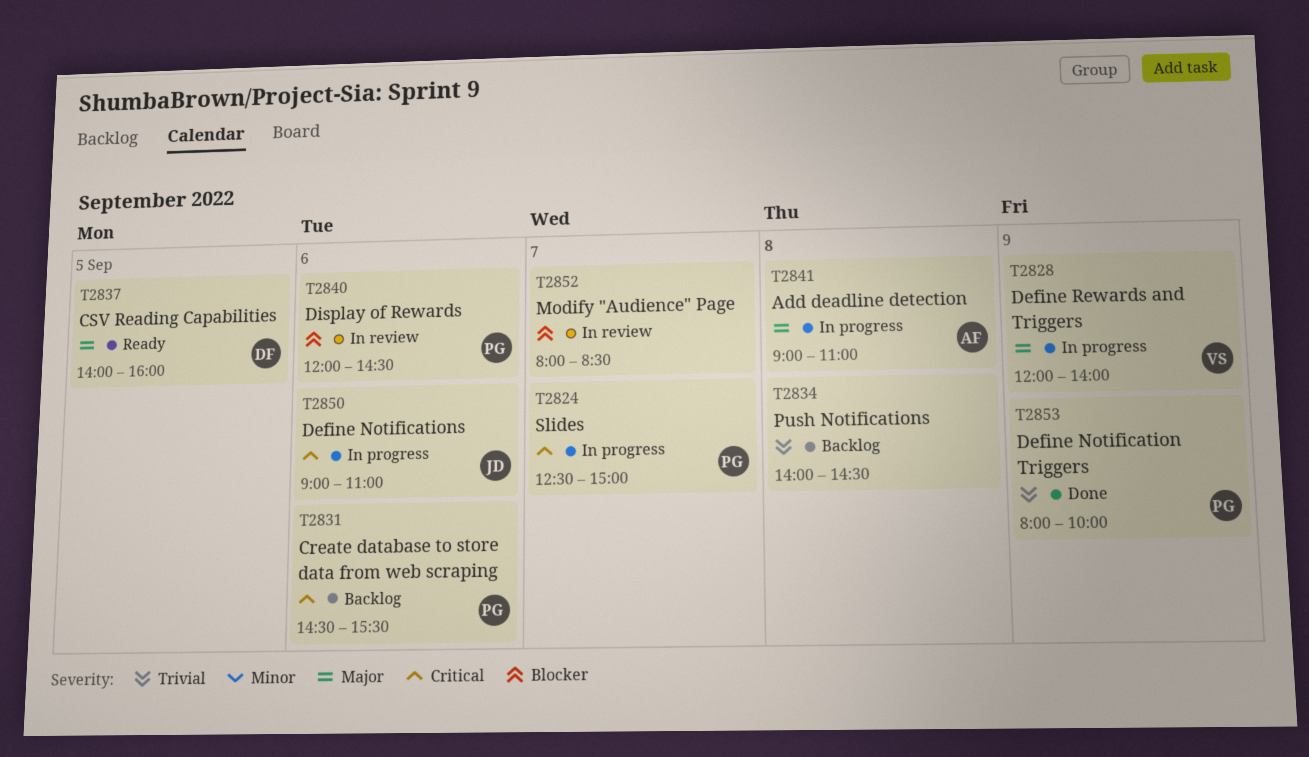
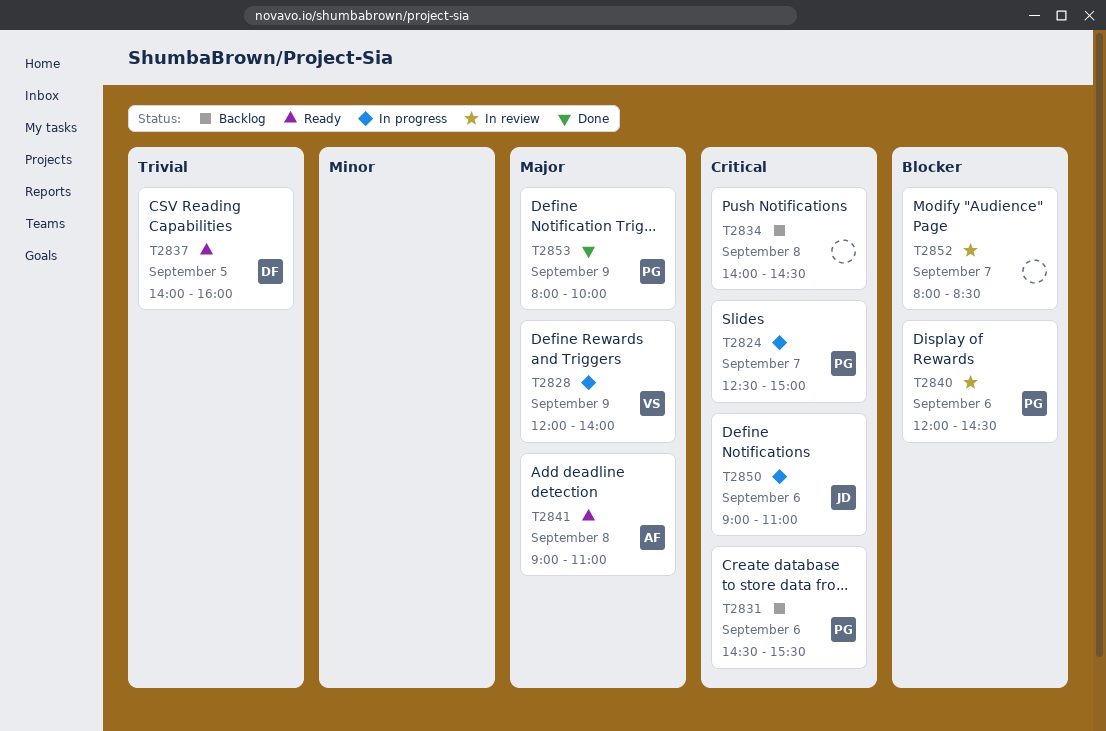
T2834, priority: Trivial -> Critical
T2837, priority: Major -> Trivial
T2841, status: In progress -> Ready
T2853, priority: Trivial -> Major

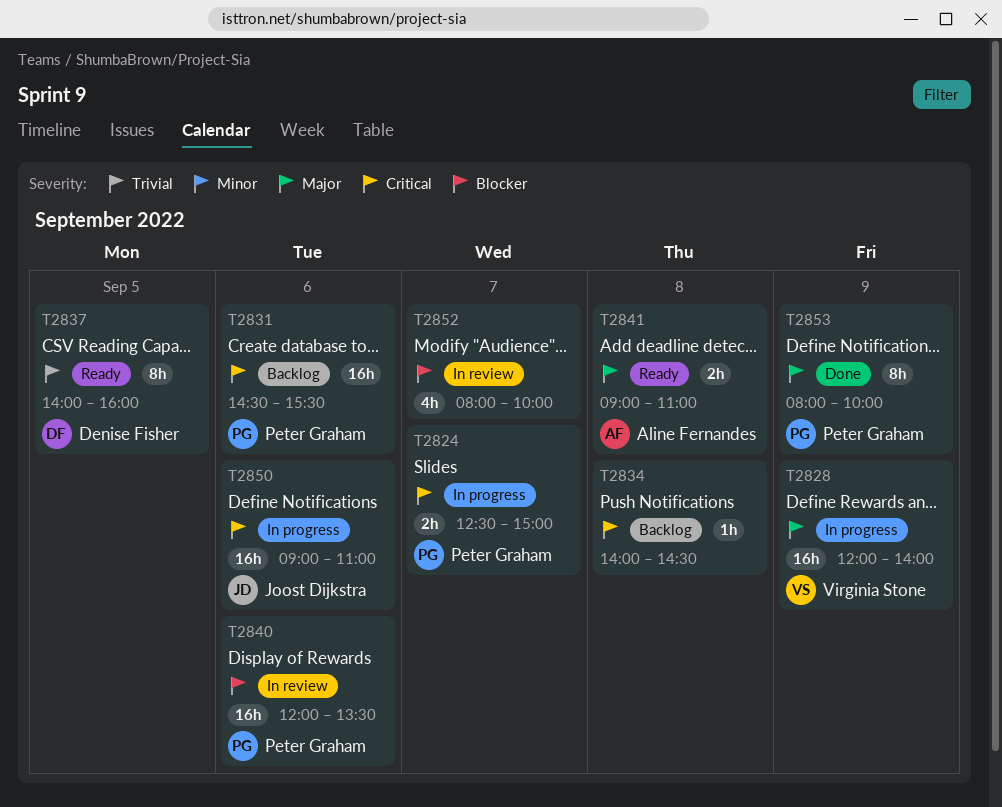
T2840, ends: 14:30 -> 13:30
T2852, ends: 08:30 -> 10:00

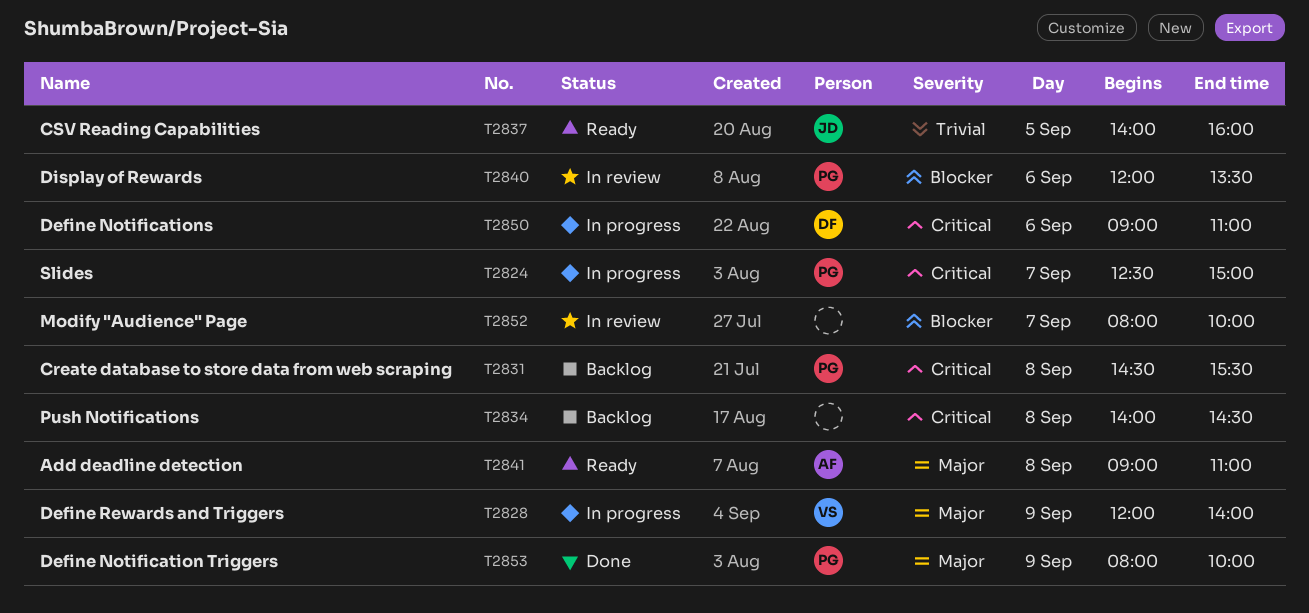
T2831, day: Sep 6 -> Sep 8
T2837, owner: Denise Fisher -> Joost Dijkstra
T2850, owner: Joost Dijkstra -> Denise Fisher

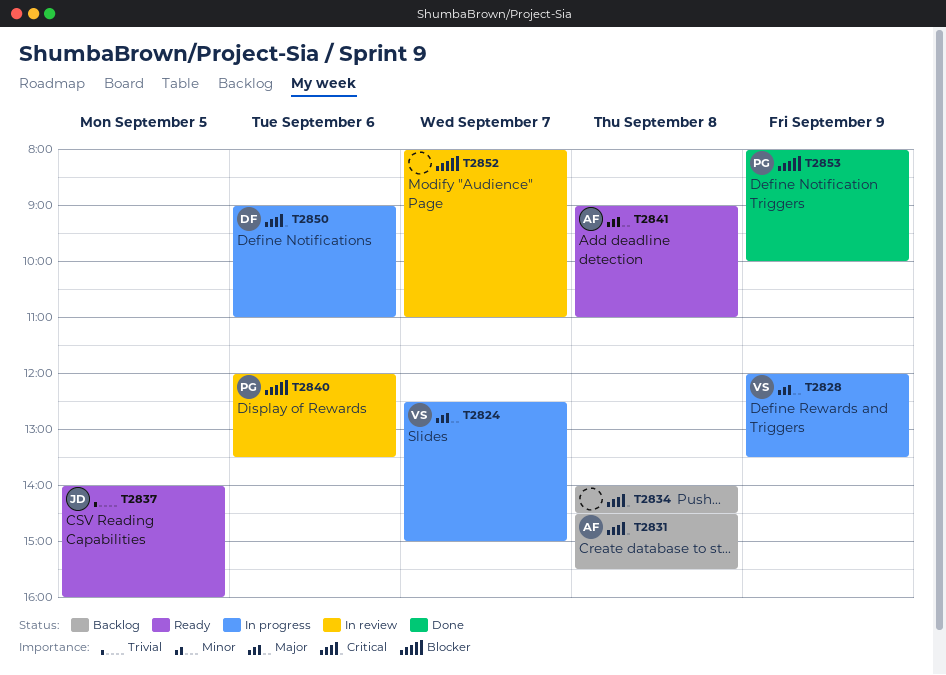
T2824, owner: PG -> VS
T2824, priority: Critical -> Major
T2828, ends: 14:00 -> 13:30
T2831, owner: PG -> AF
T2852, ends: 10:00 -> 11:00
T2853, priority: Major -> Blocker

